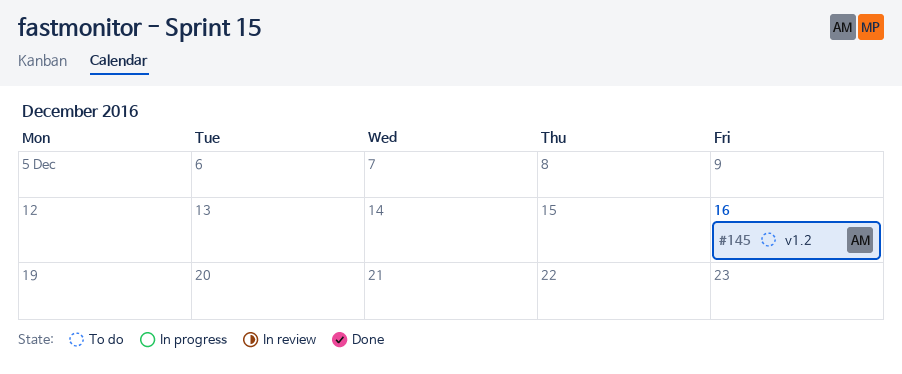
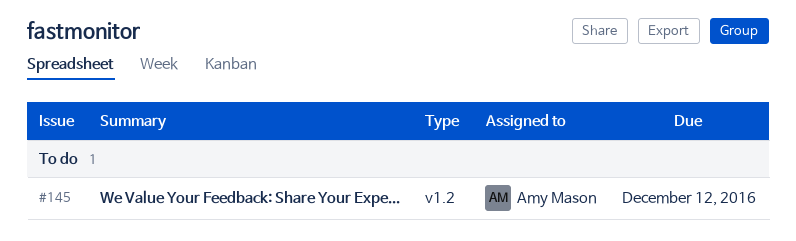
#145, due: Dec 16 -> Dec 12

